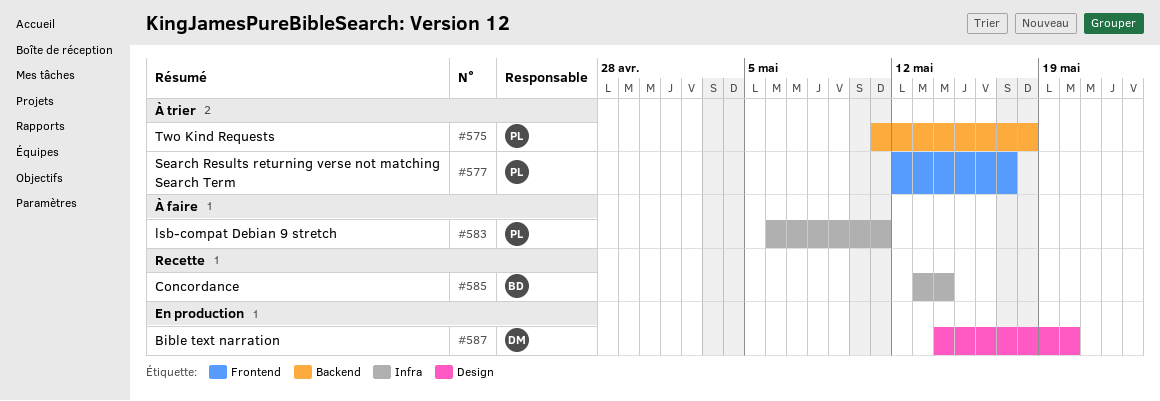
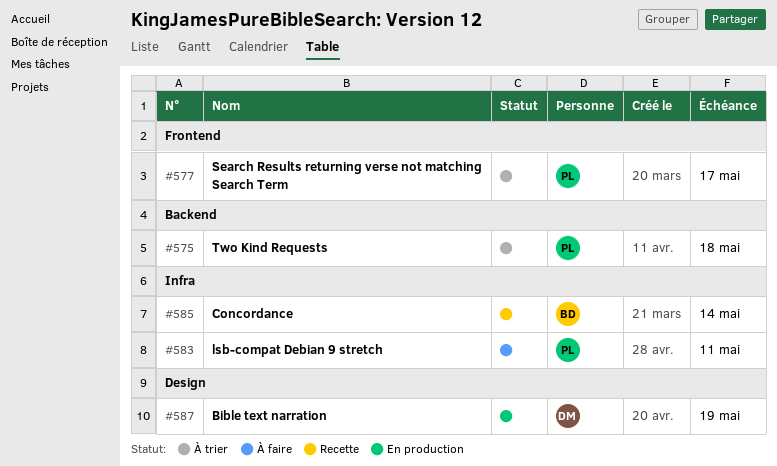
#587, due: May 20 -> May 19

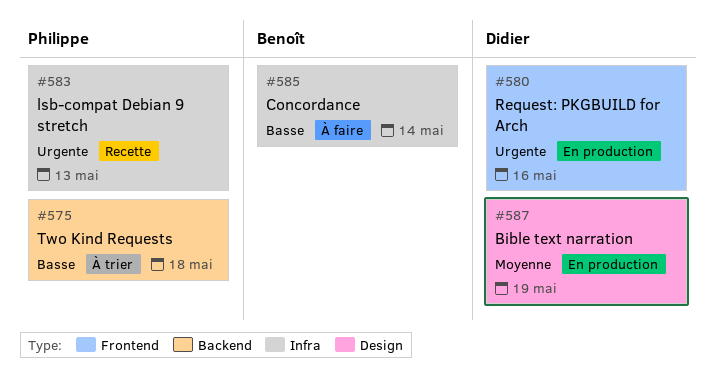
#577: present -> none
#580: none -> present
#583, status: À faire -> Recette
#583, due: May 11 -> May 13
#585, status: Recette -> À faire

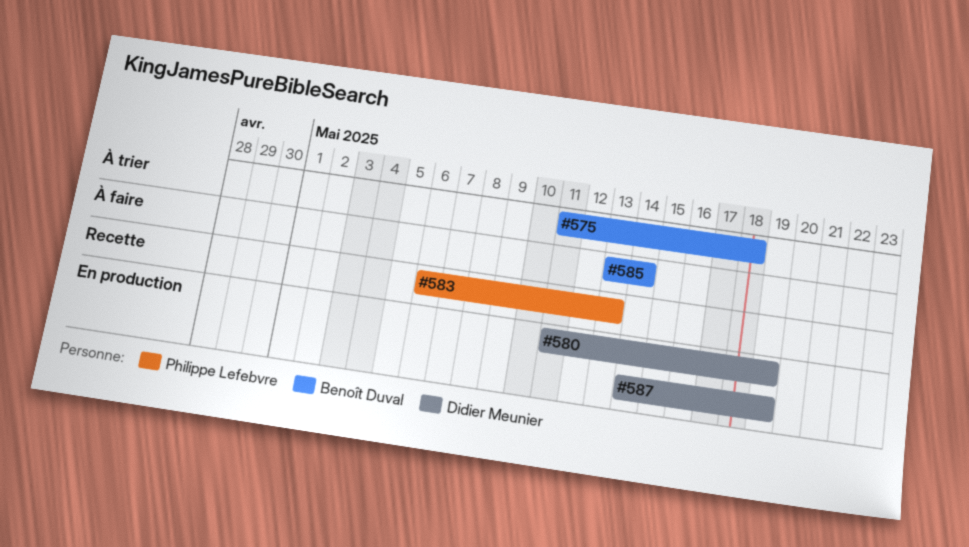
#575, owner: Philippe Lefebvre -> Benoît Duval
#580, due: May 16 -> May 19

